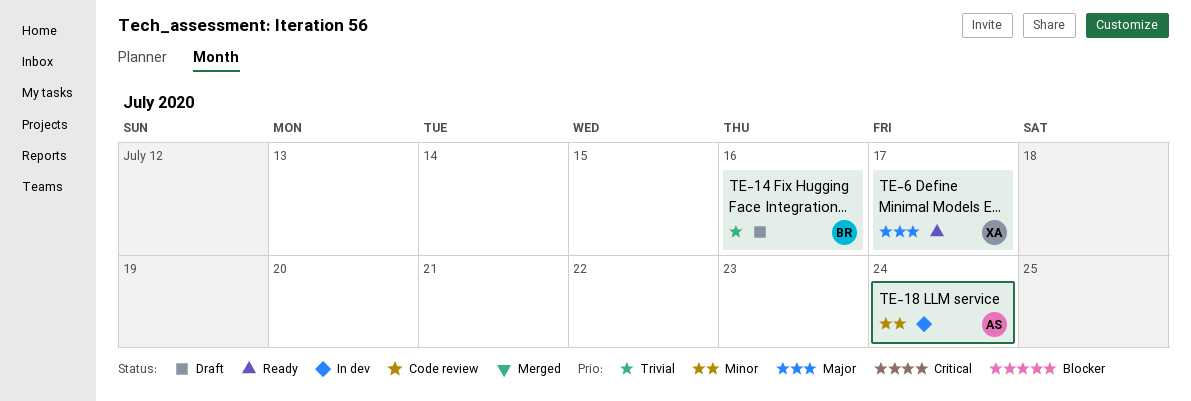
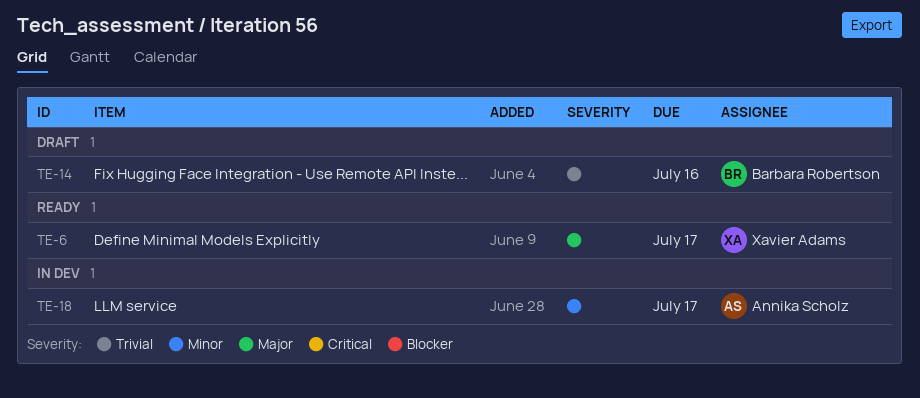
TE-18, due: Jul 24 -> Jul 17

